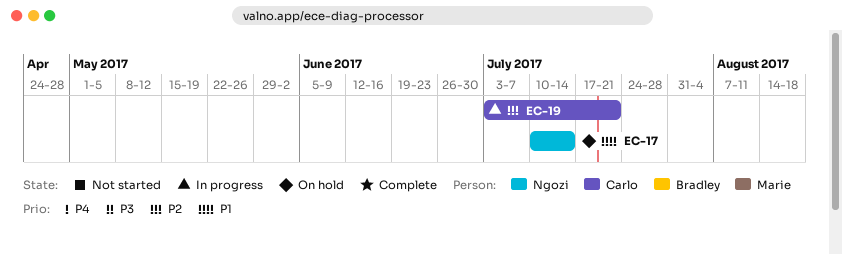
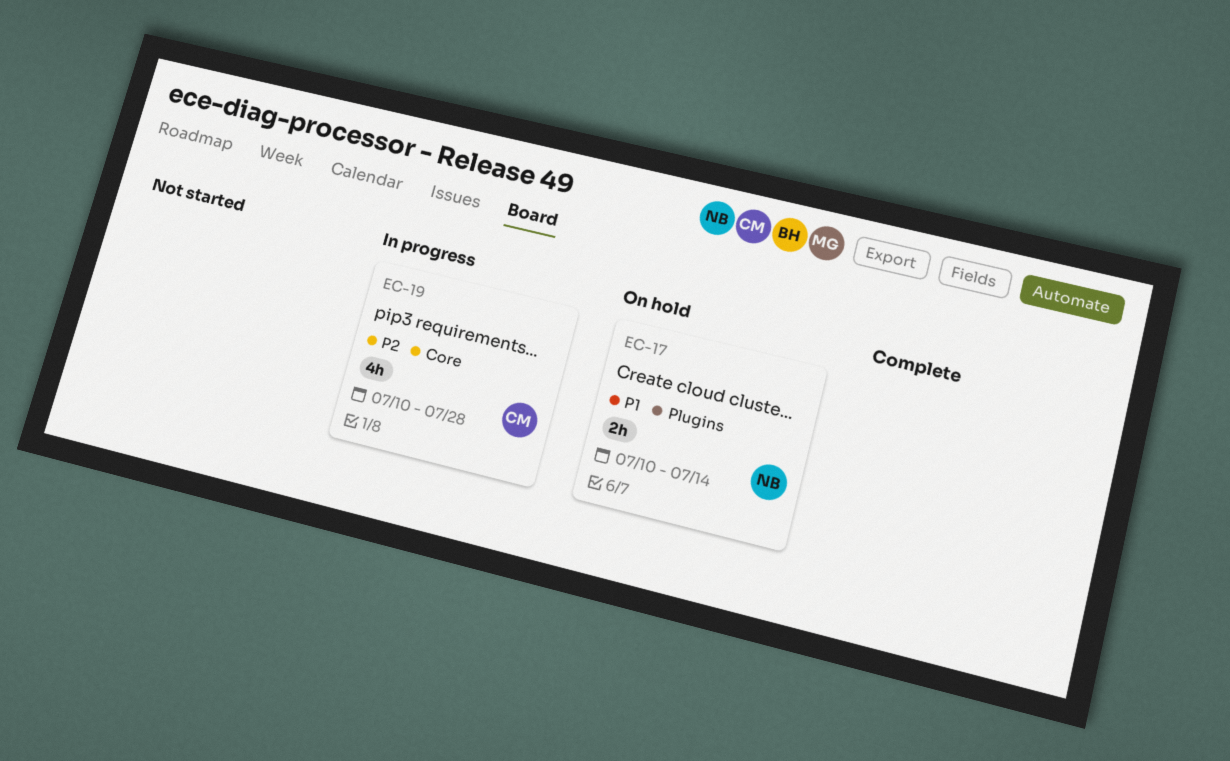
EC-19, start: Jul 3 -> Jul 10
EC-19, due: Jul 21 -> Jul 28

